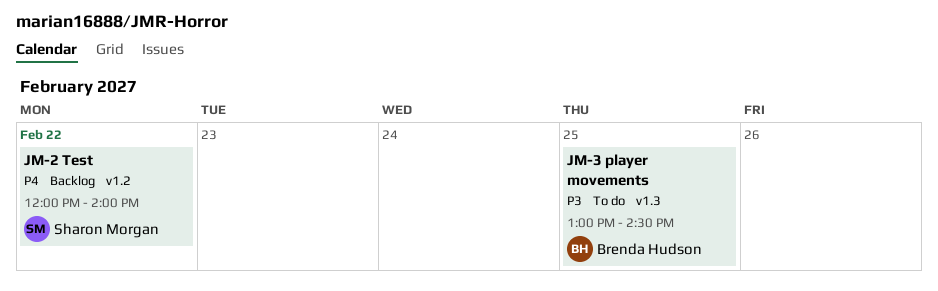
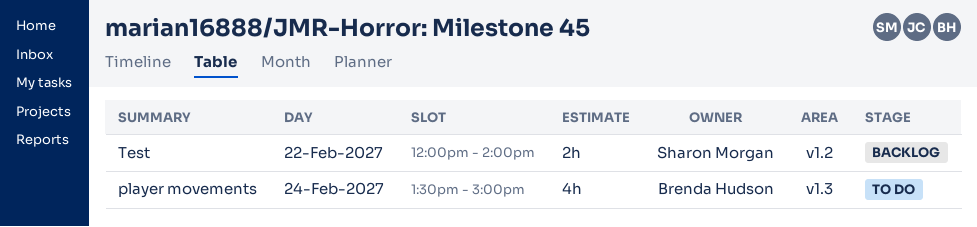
player movements, day: Feb 25 -> Feb 24
player movements, begins: 13:00 -> 13:30
player movements, ends: 14:30 -> 15:00

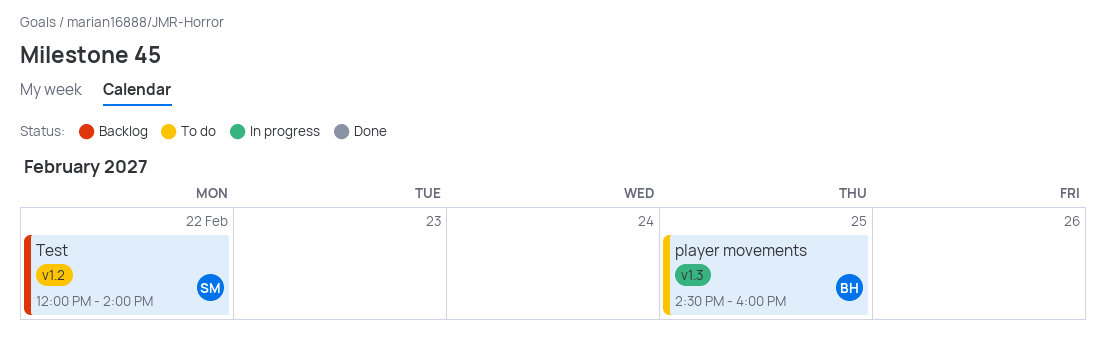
player movements, day: Feb 24 -> Feb 25
player movements, begins: 13:30 -> 14:30
player movements, ends: 15:00 -> 16:00

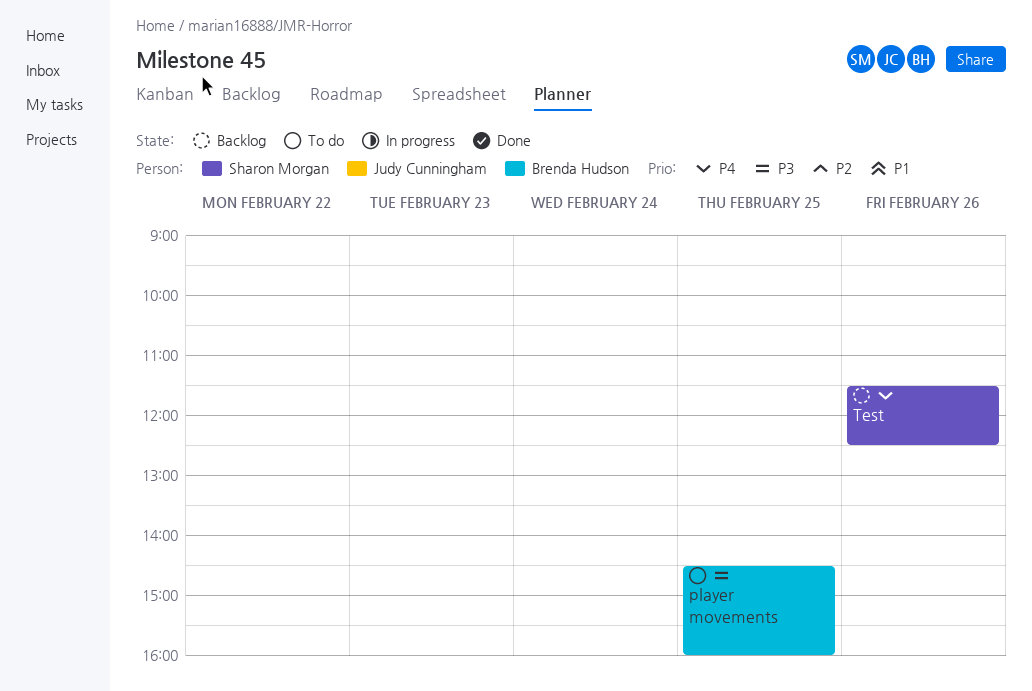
Test, day: Feb 22 -> Feb 26
Test, begins: 12:00 -> 11:30
Test, ends: 14:00 -> 12:30

